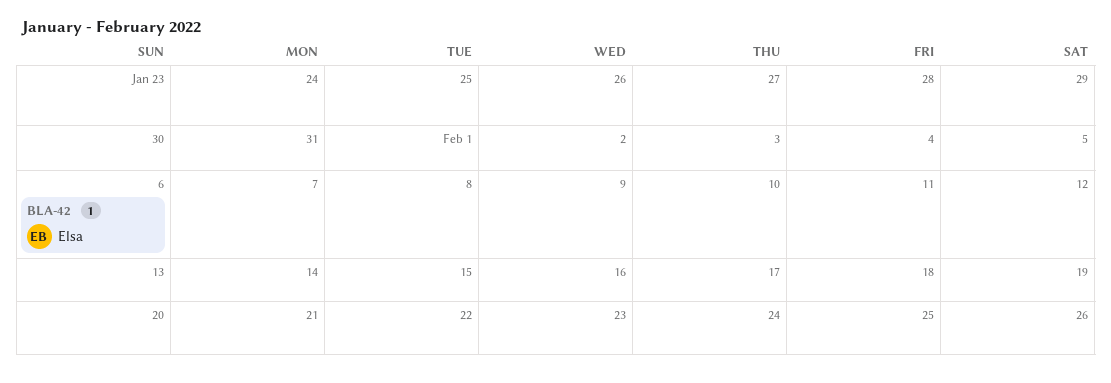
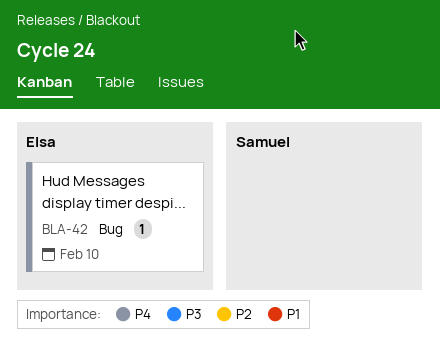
BLA-42, due: Feb 6 -> Feb 10

